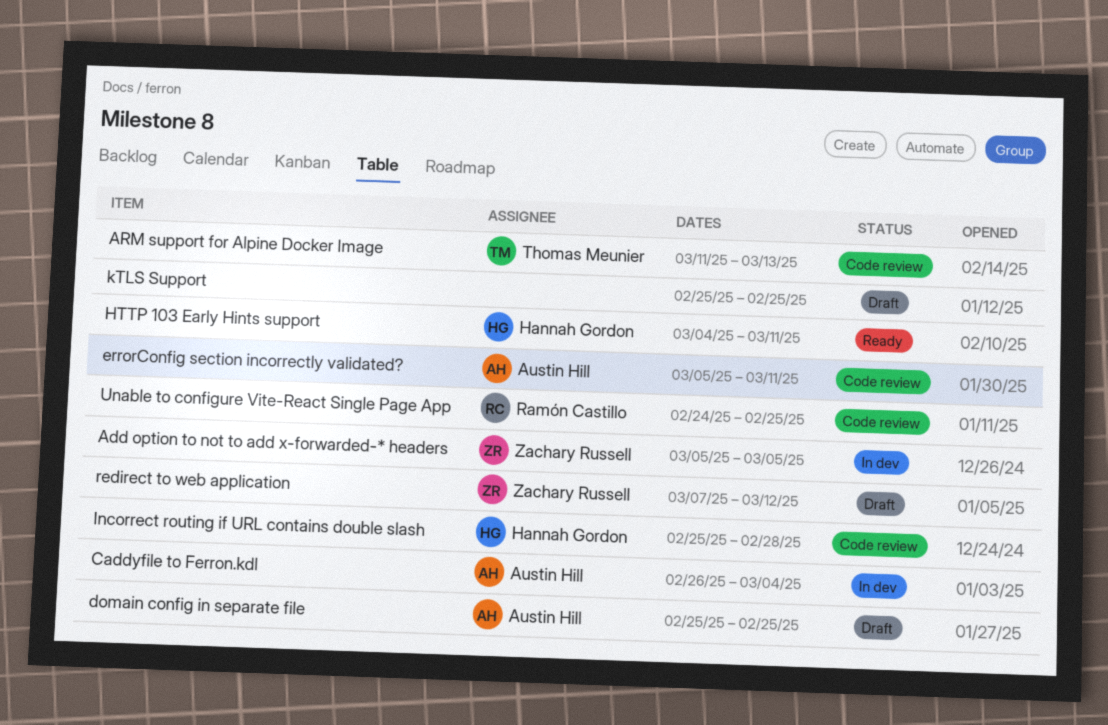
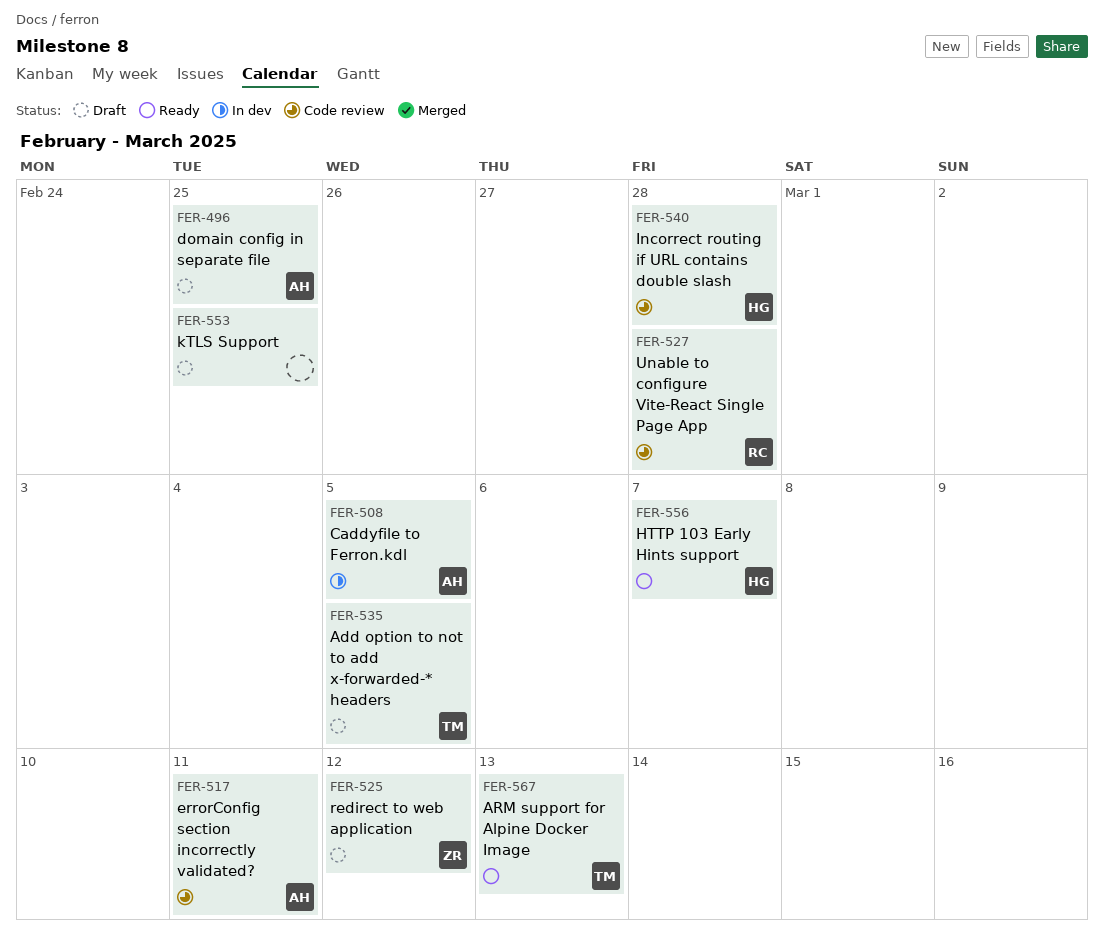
Add option to not to add x-forwarded-* headers, status: In dev -> Draft
Add option to not to add x-forwarded-* headers, owner: Zachary Russell -> Thomas Meunier
ARM support for Alpine Docker Image, status: Code review -> Ready
Caddyfile to Ferron.kdl, due: Mar 4 -> Mar 5
HTTP 103 Early Hints support, due: Mar 11 -> Mar 7
Unable to configure Vite-React Single Page App, due: Feb 25 -> Feb 28

